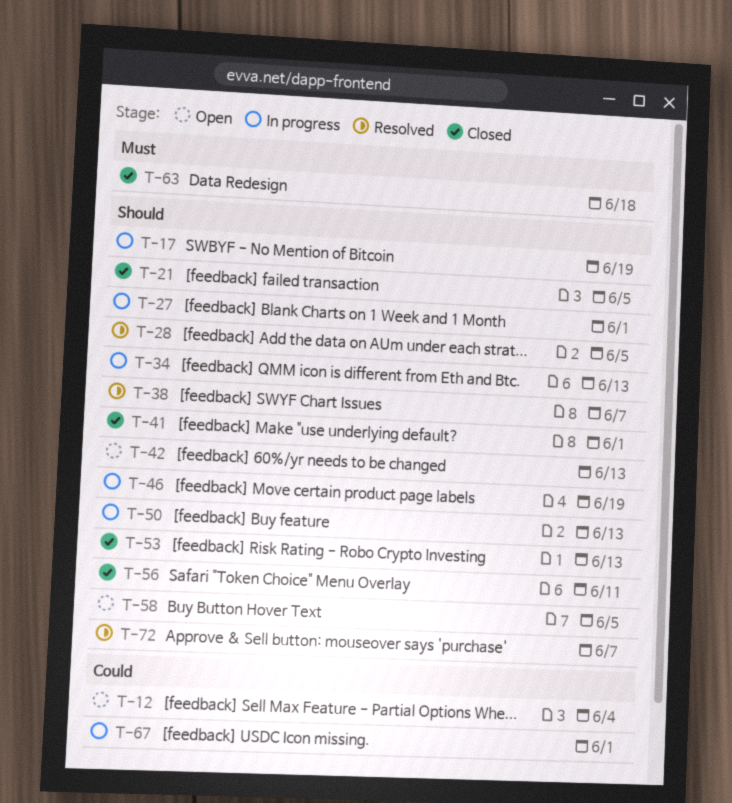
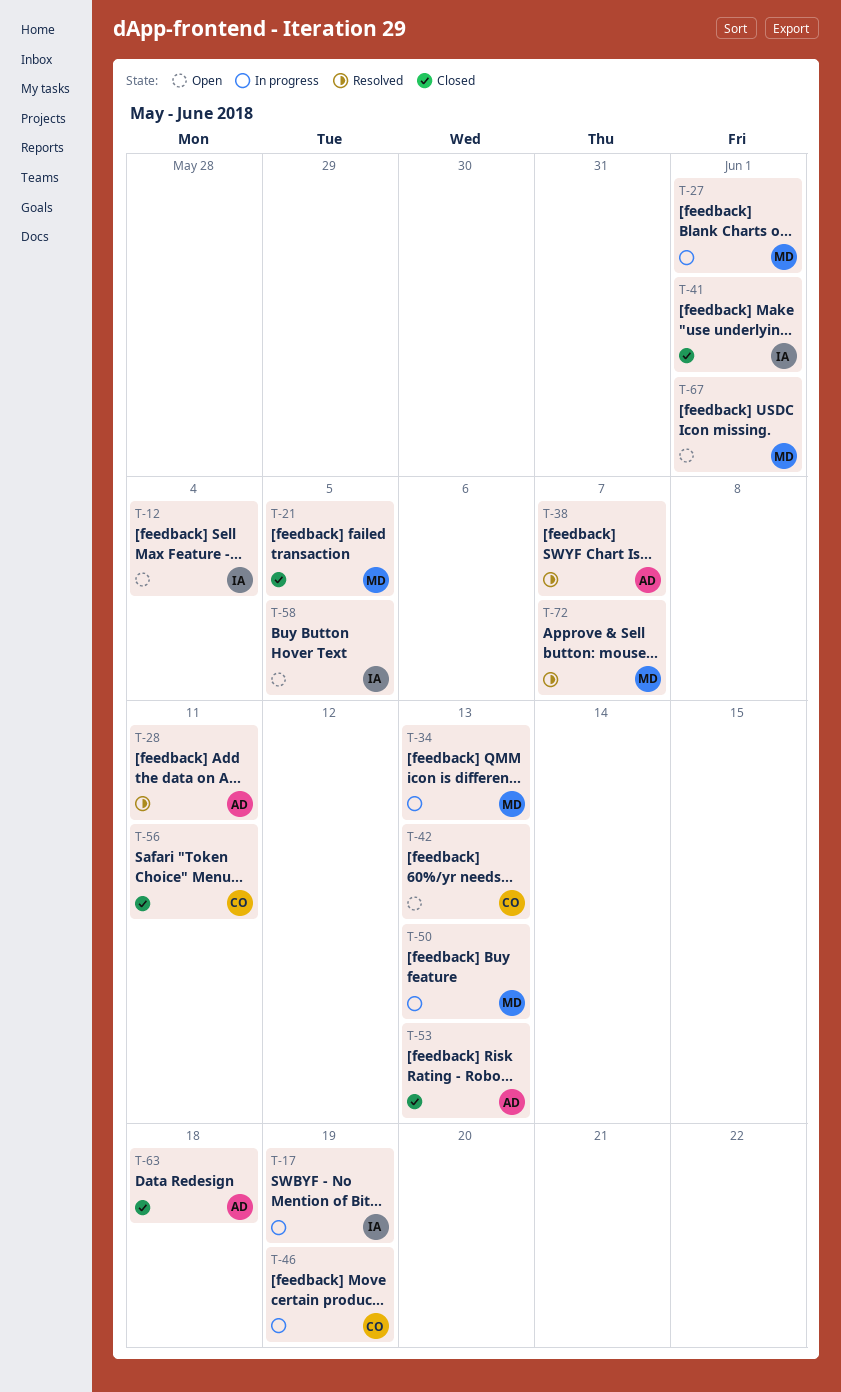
T-28, due: Jun 5 -> Jun 11
T-67, status: In progress -> Open

